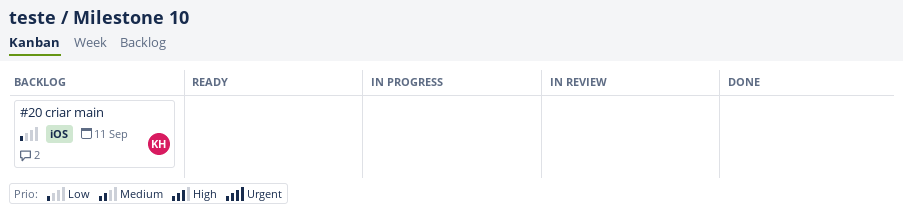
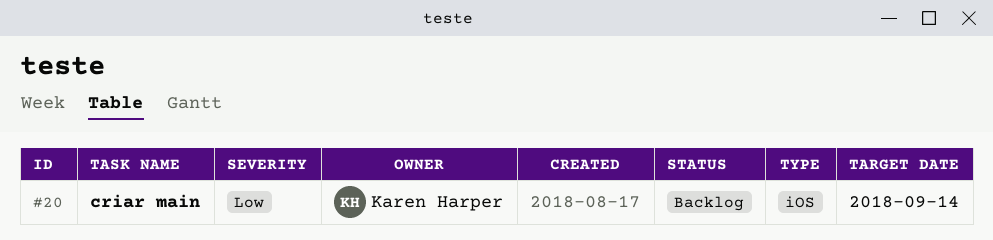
#20, due: Sep 11 -> Sep 14

